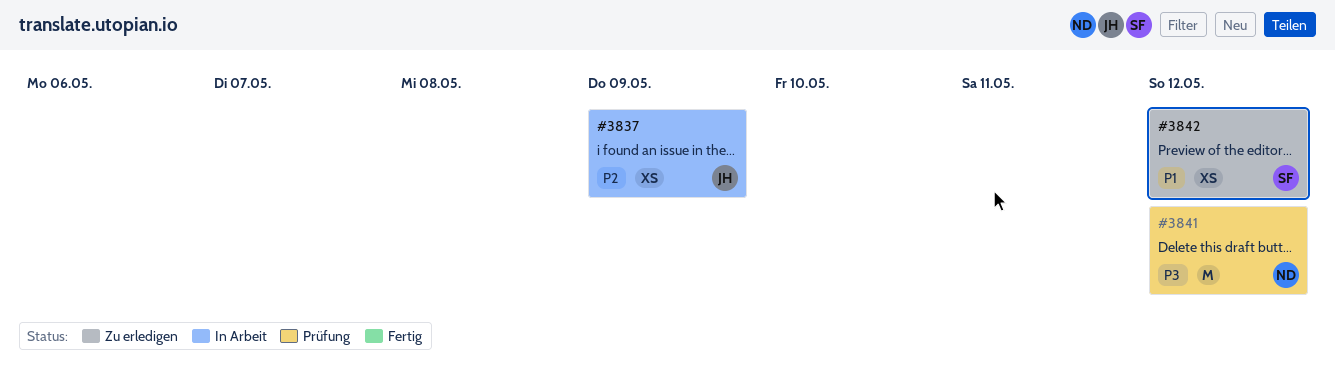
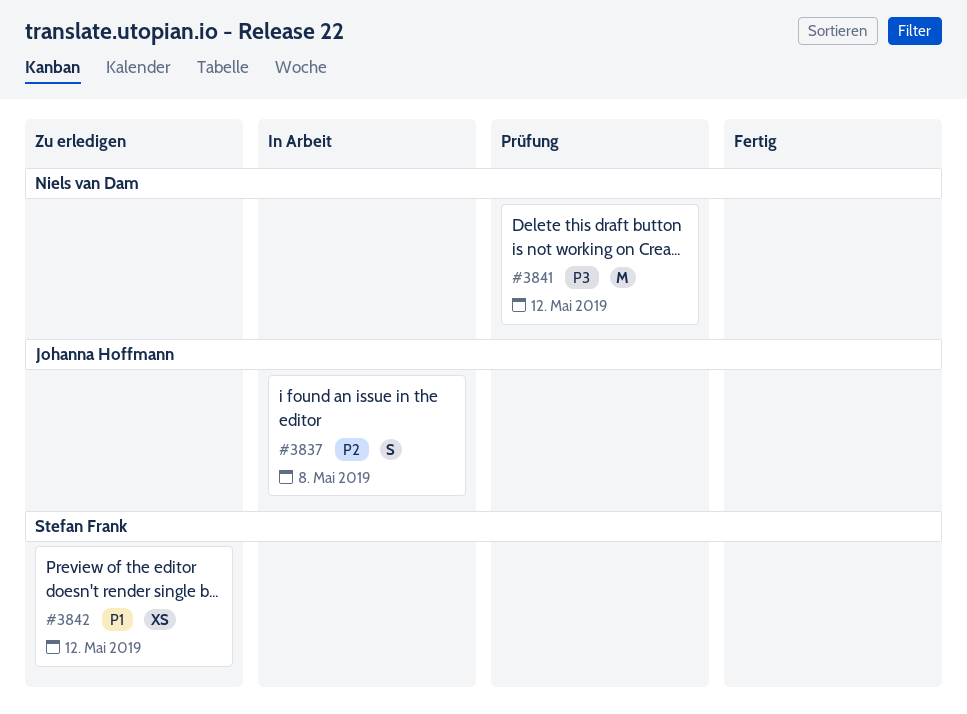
#3837, estimate: XS -> S
#3837, due: May 9 -> May 8

